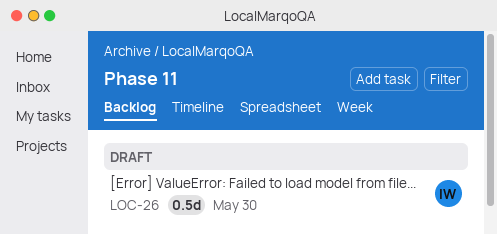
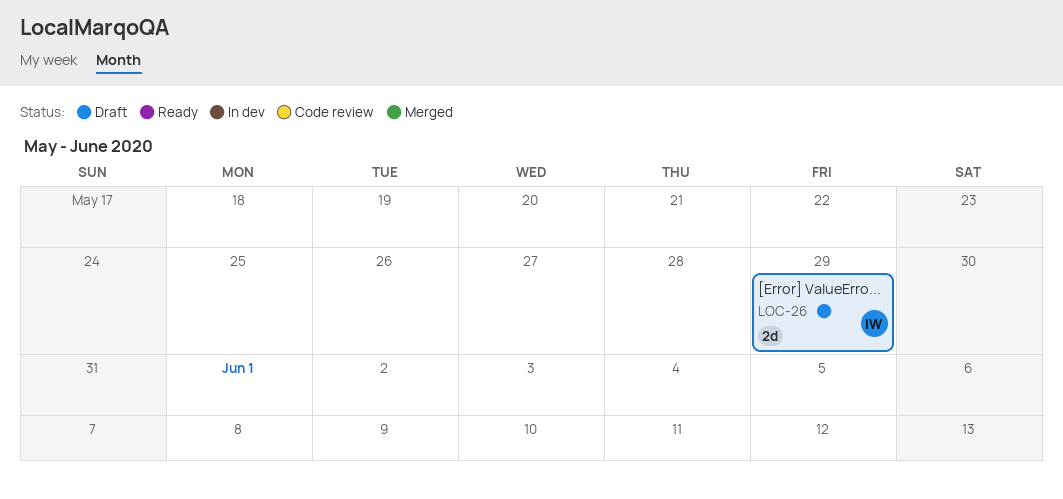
LOC-26, estimate: 0.5d -> 2d
LOC-26, due: May 30 -> May 29

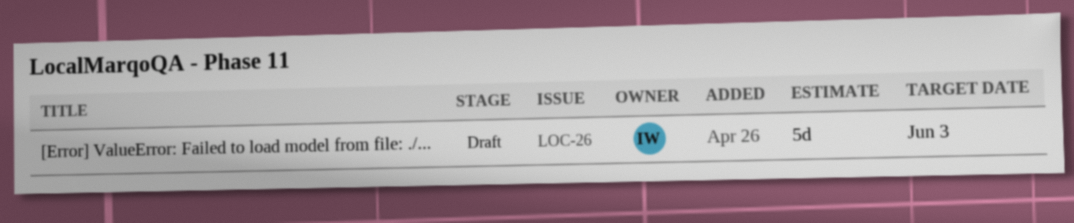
LOC-26, estimate: 2d -> 5d
LOC-26, due: May 29 -> Jun 3

